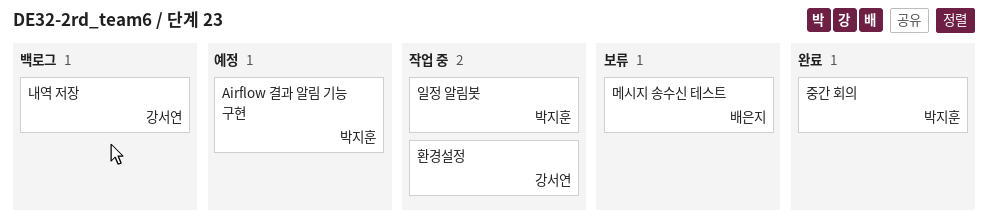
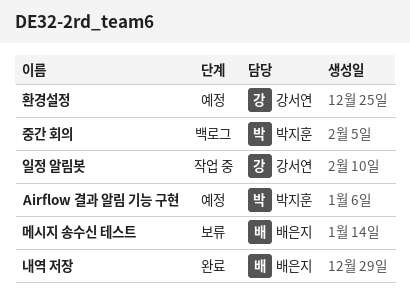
내역 저장, status: 백로그 -> 완료
내역 저장, owner: 강서연 -> 배은지
일정 알림봇, owner: 박지훈 -> 강서연
중간 회의, status: 완료 -> 백로그
환경설정, status: 작업 중 -> 예정

